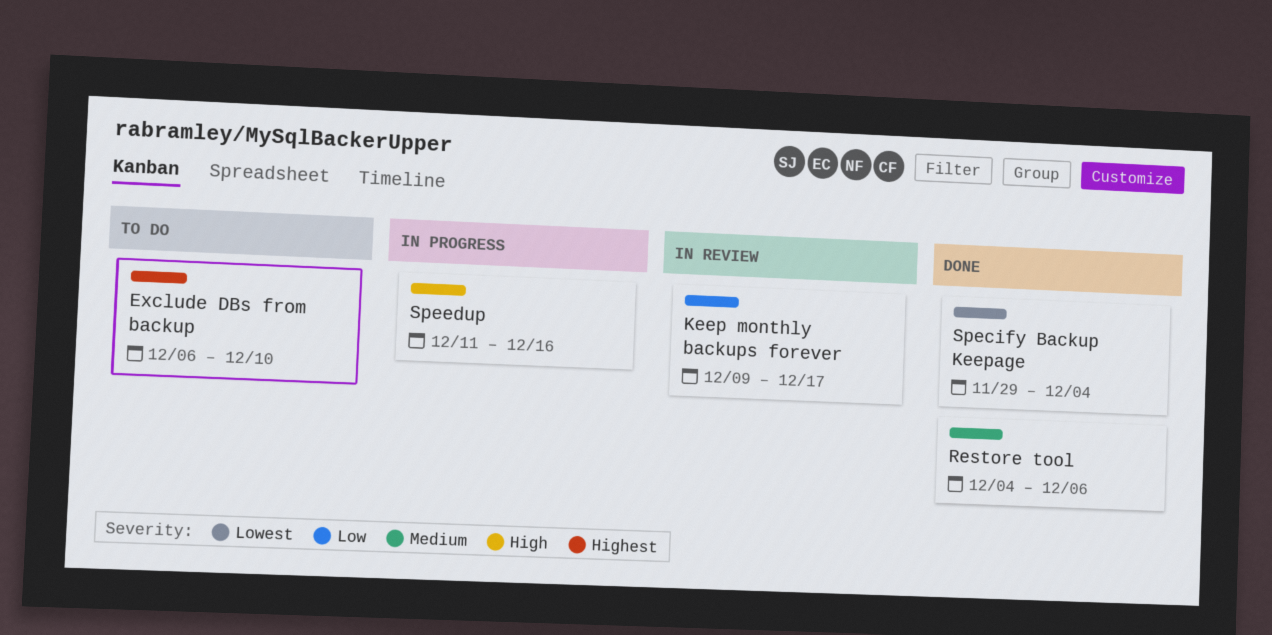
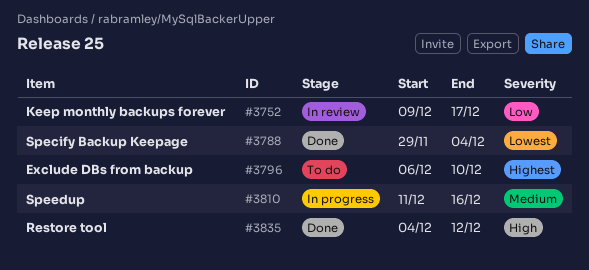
Restore tool, priority: Medium -> High
Restore tool, due: Dec 6 -> Dec 12
Speedup, priority: High -> Medium

